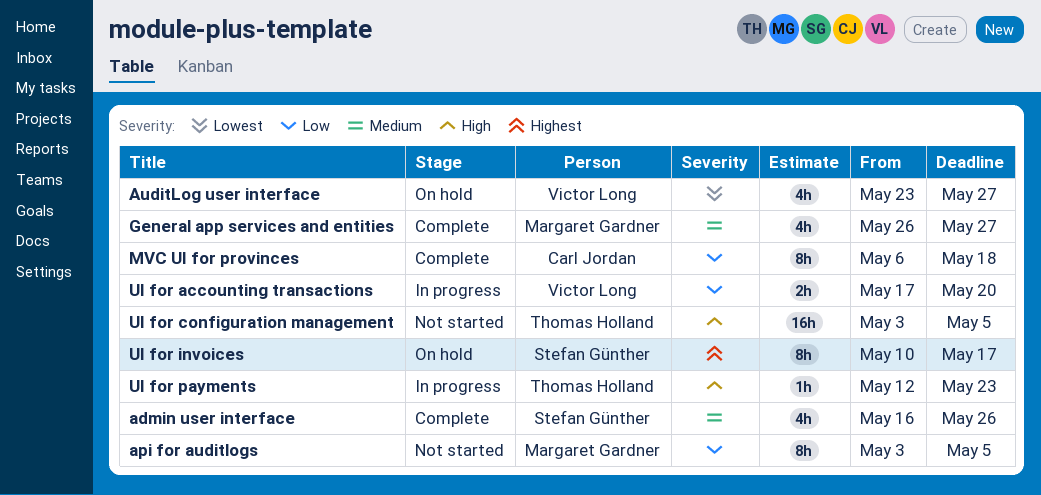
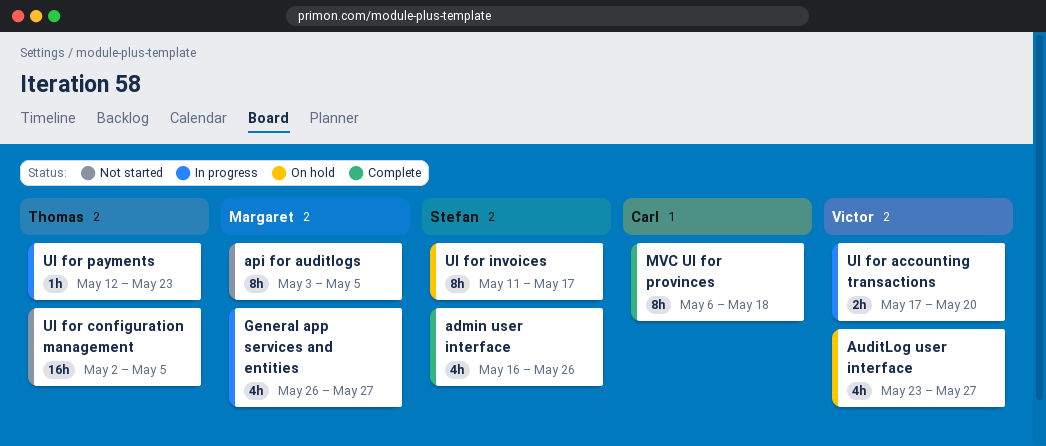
General app services and entities, status: Complete -> In progress
UI for configuration management, start: May 3 -> May 2
UI for invoices, start: May 10 -> May 11

